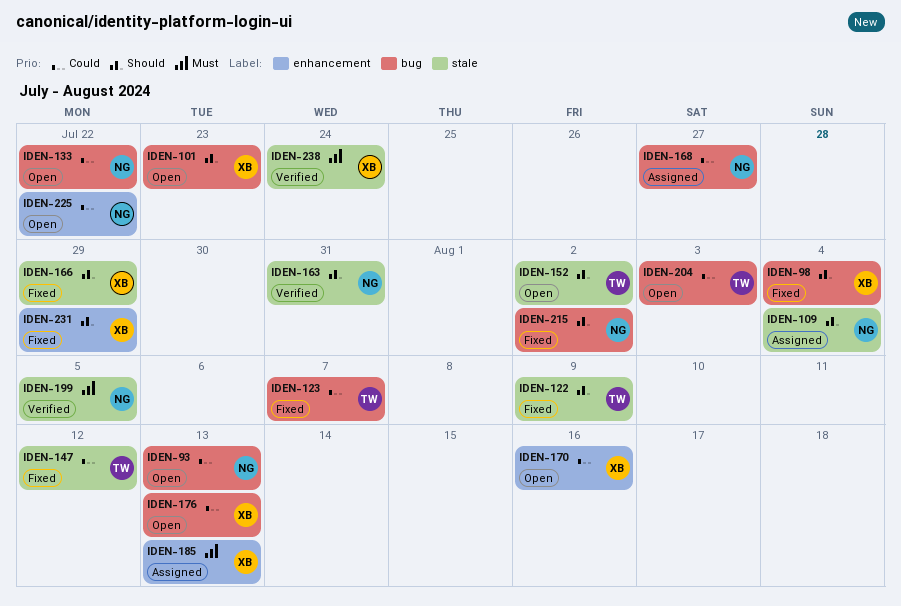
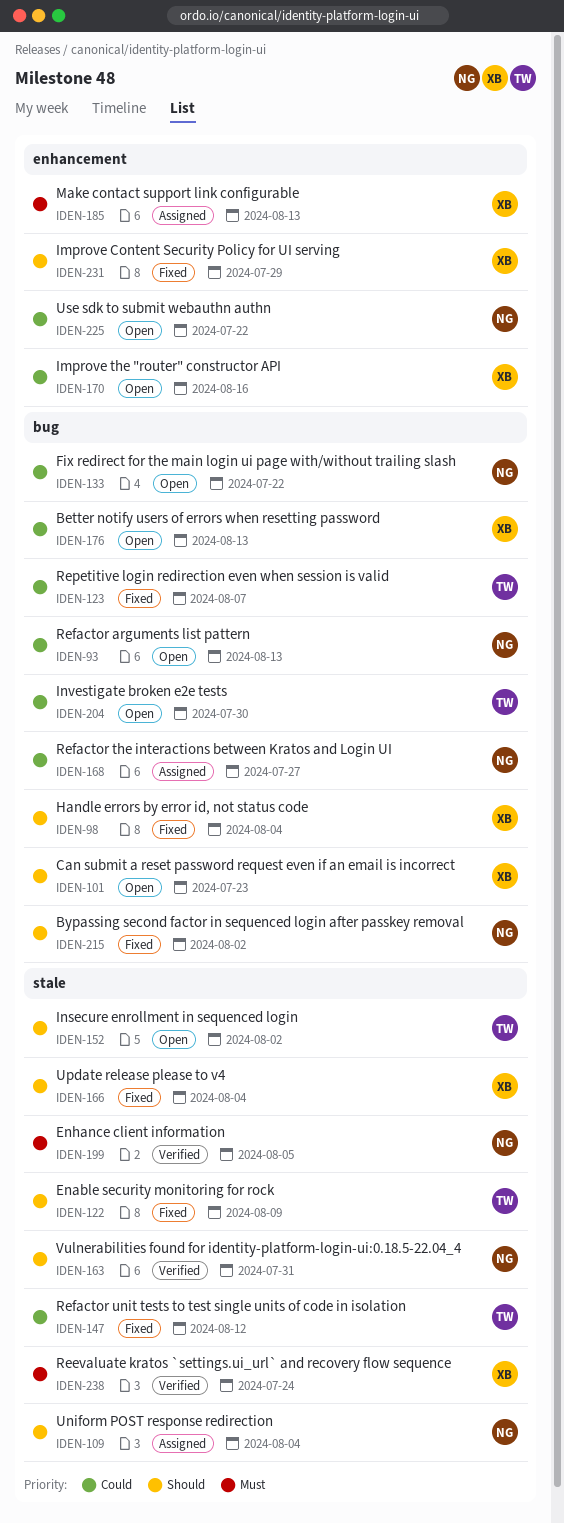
IDEN-166, due: Jul 29 -> Aug 4
IDEN-204, due: Aug 3 -> Jul 30

